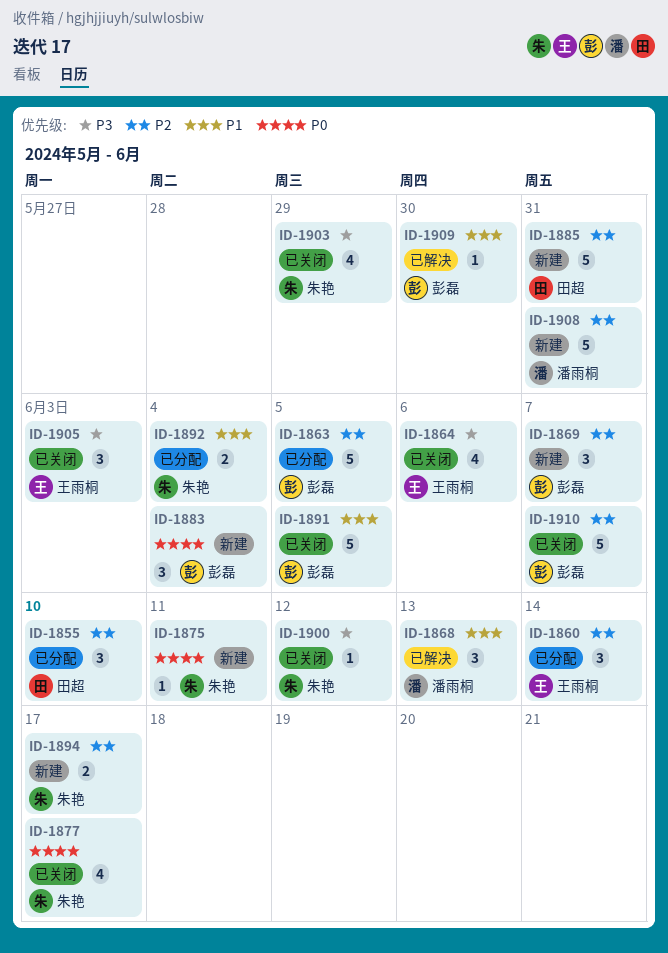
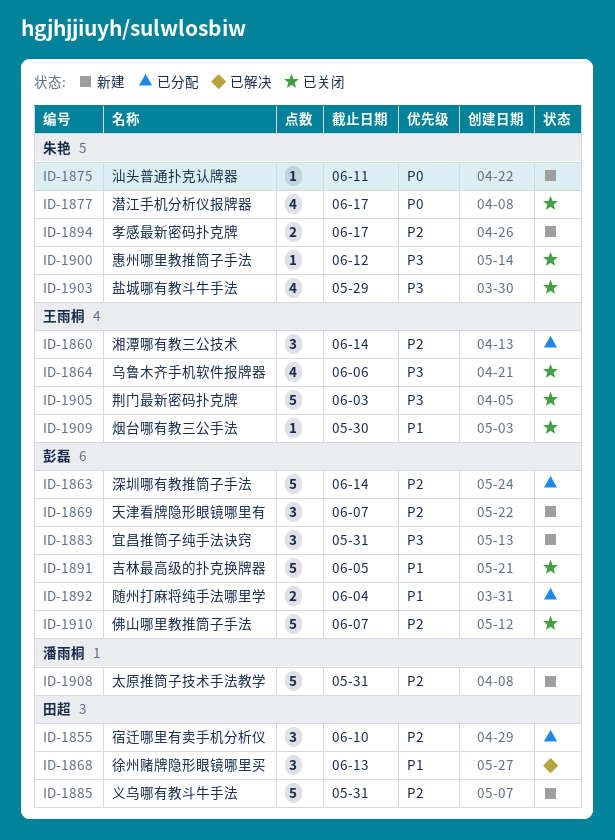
ID-1863, due: Jun 5 -> Jun 14
ID-1868, owner: 潘雨桐 -> 田超
ID-1883, priority: P0 -> P3
ID-1883, due: Jun 4 -> May 31
ID-1892, owner: 朱艳 -> 彭磊
ID-1905, estimate: 3 -> 5
ID-1909, status: 已解决 -> 已关闭
ID-1909, owner: 彭磊 -> 王雨桐

